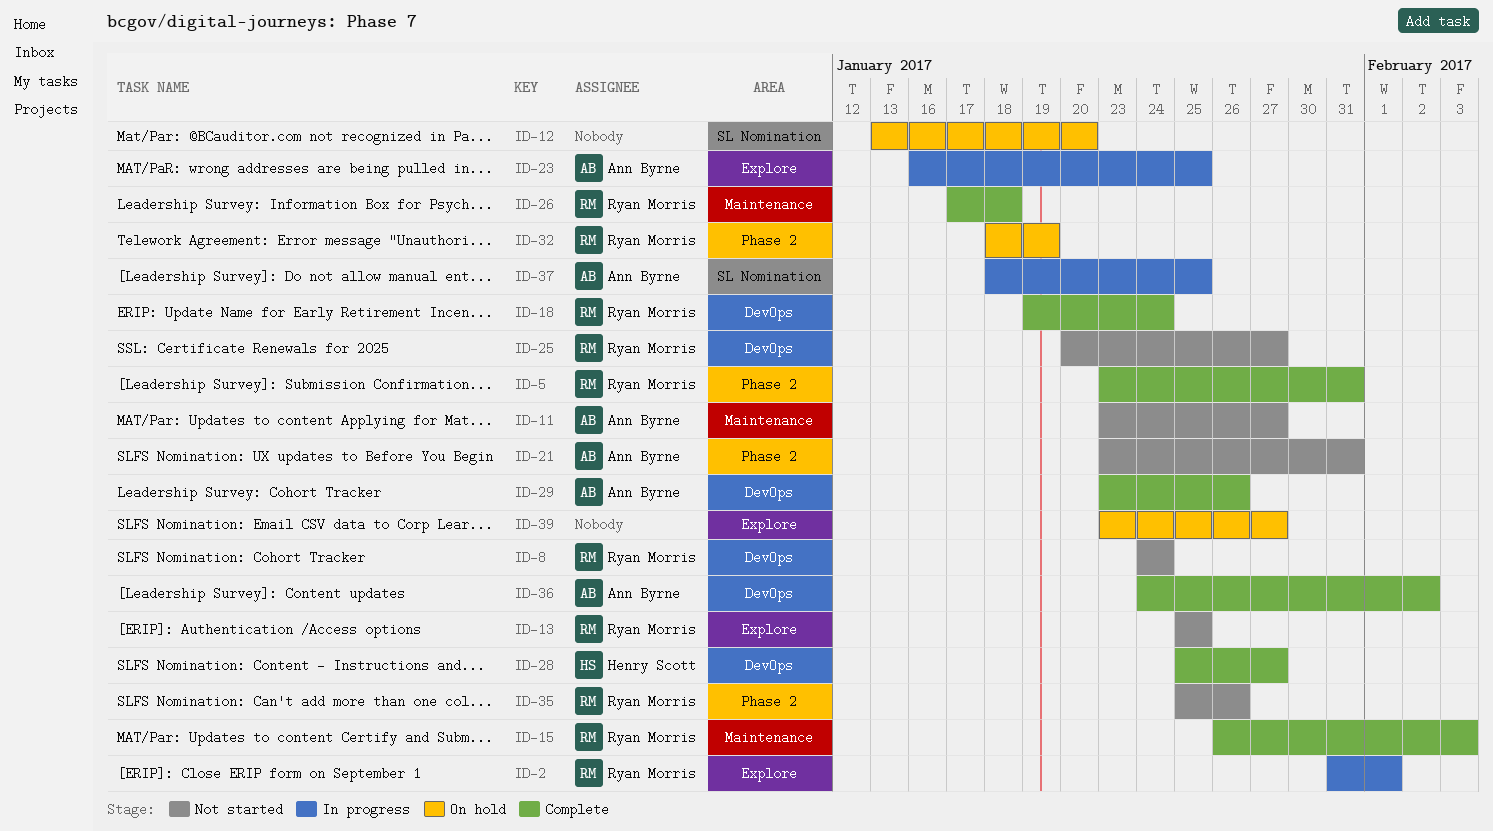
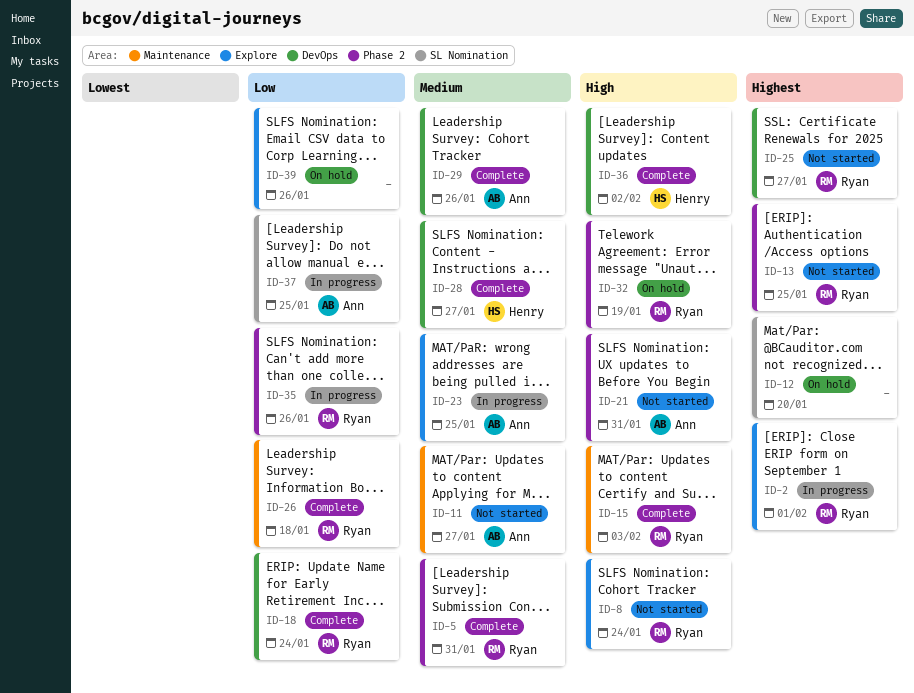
ID-8, label: DevOps -> Explore
ID-13, label: Explore -> Phase 2
ID-35, status: Not started -> In progress
ID-36, owner: Ann Byrne -> Henry Scott
ID-39, due: Jan 27 -> Jan 26

